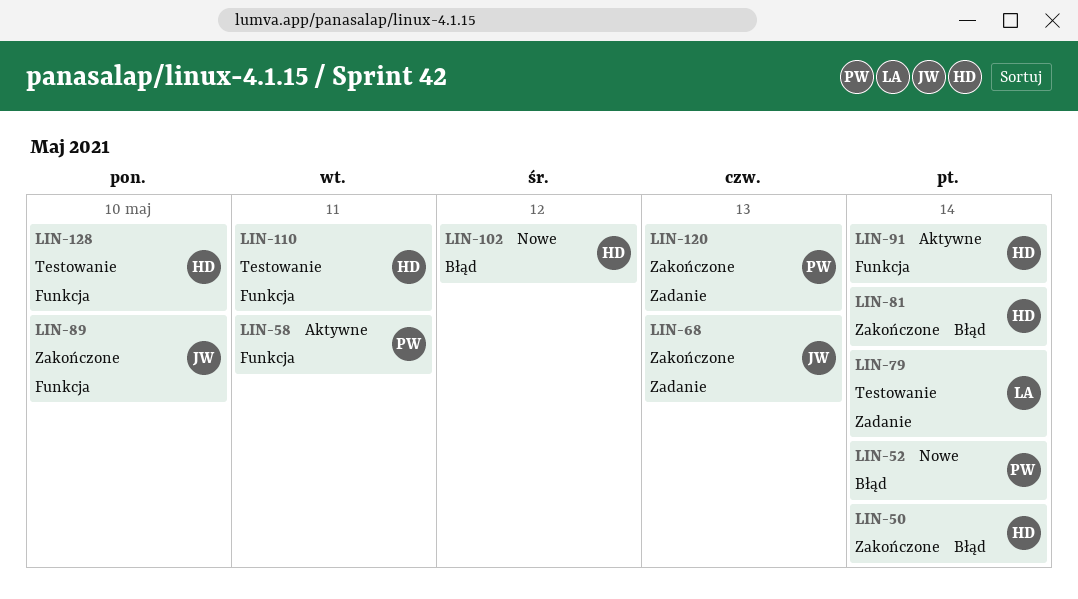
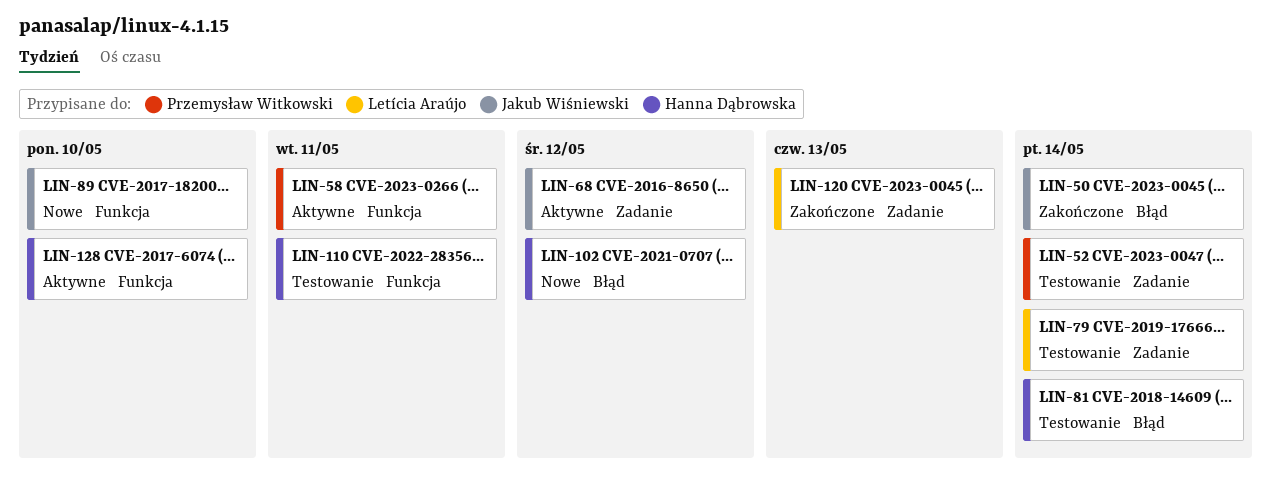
LIN-50, owner: Hanna Dąbrowska -> Jakub Wiśniewski
LIN-52, status: Nowe -> Testowanie
LIN-52, label: Błąd -> Zadanie
LIN-68, status: Zakończone -> Aktywne
LIN-68, due: May 13 -> May 12
LIN-81, status: Zakończone -> Testowanie
LIN-89, status: Zakończone -> Nowe
LIN-91: present -> none
LIN-120, owner: Przemysław Witkowski -> Letícia Araújo
LIN-128, status: Testowanie -> Aktywne

